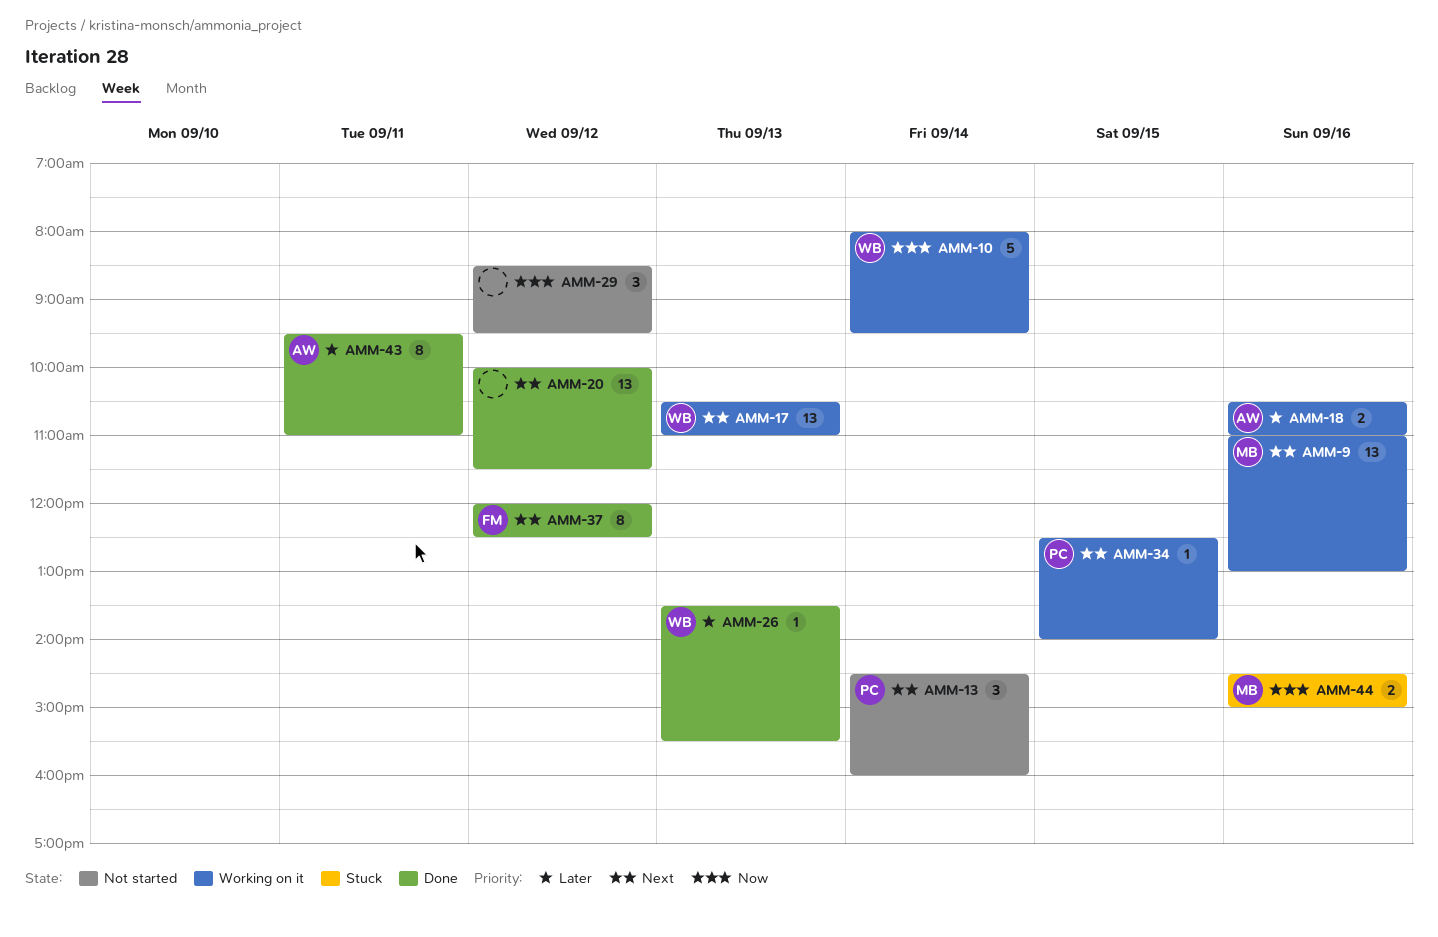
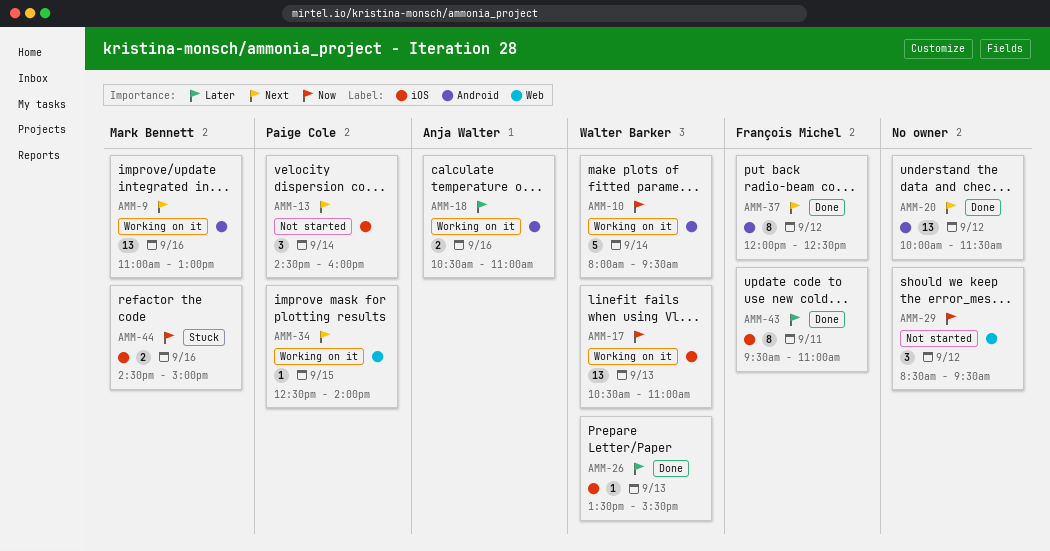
AMM-17, priority: Next -> Now
AMM-43, owner: Anja Walter -> François Michel

